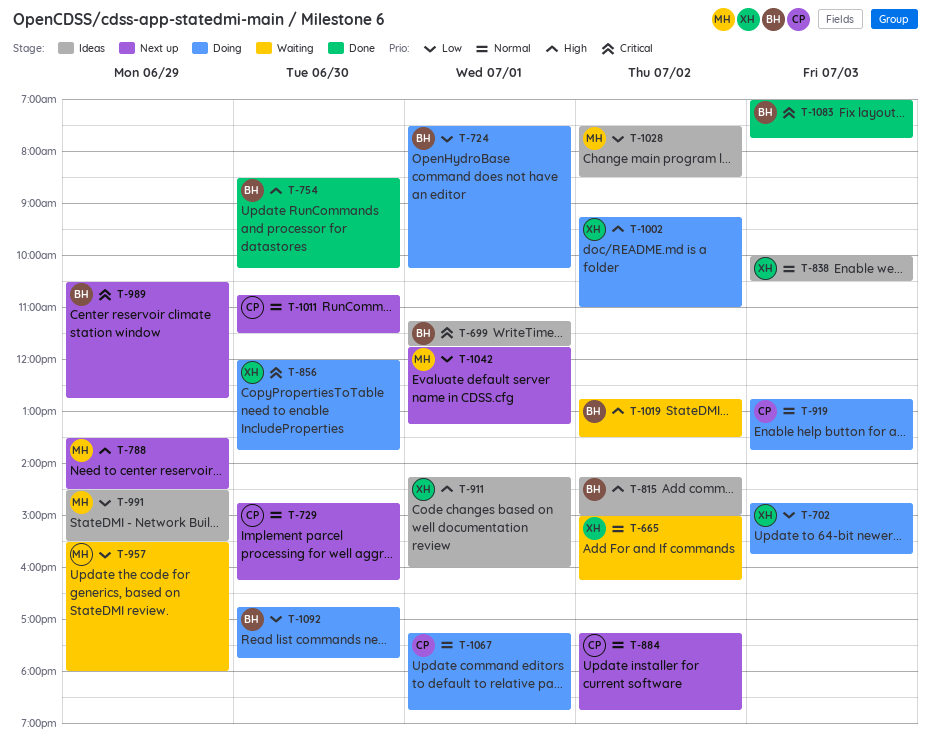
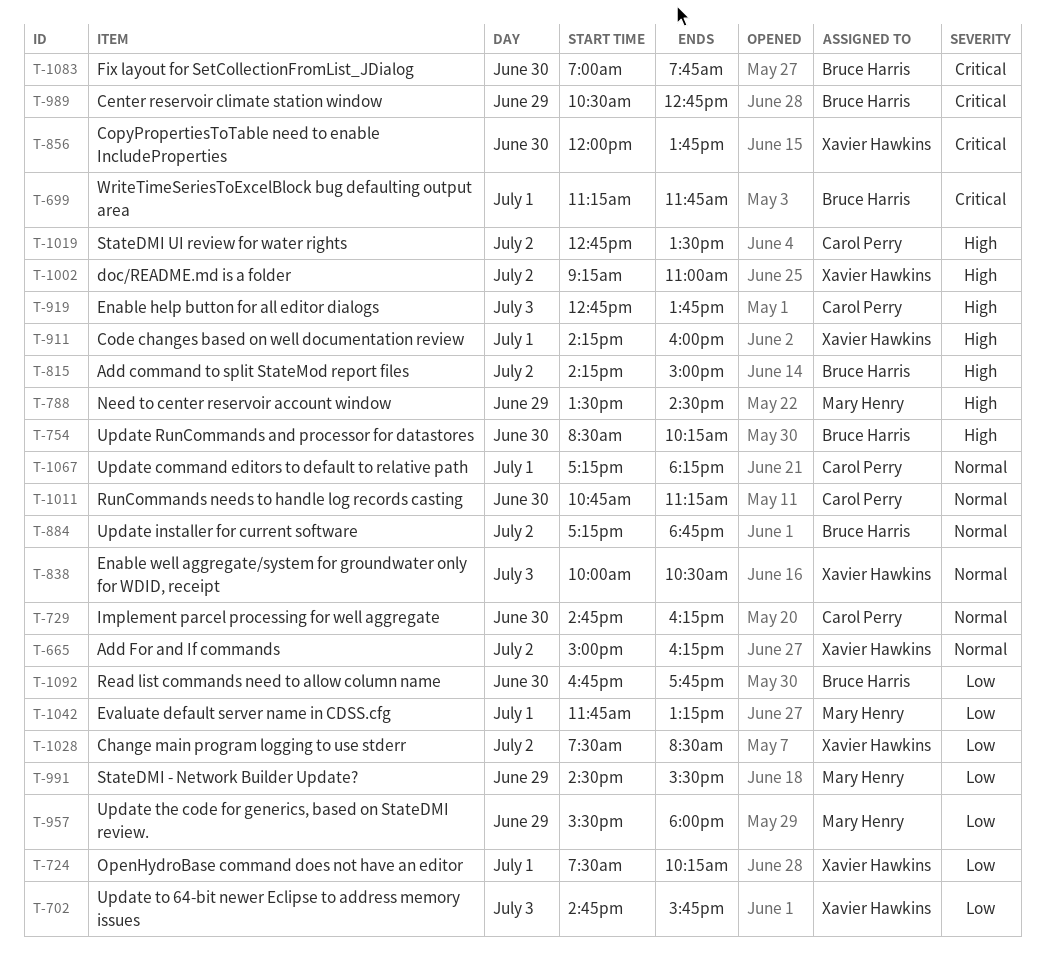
T-724, owner: Bruce Harris -> Xavier Hawkins
T-884, owner: Carol Perry -> Bruce Harris
T-919, priority: Normal -> High
T-1011, ends: 11:30 -> 11:15
T-1019, owner: Bruce Harris -> Carol Perry
T-1028, owner: Mary Henry -> Xavier Hawkins
T-1067, ends: 18:45 -> 18:15
T-1083, day: Jul 3 -> Jun 30

